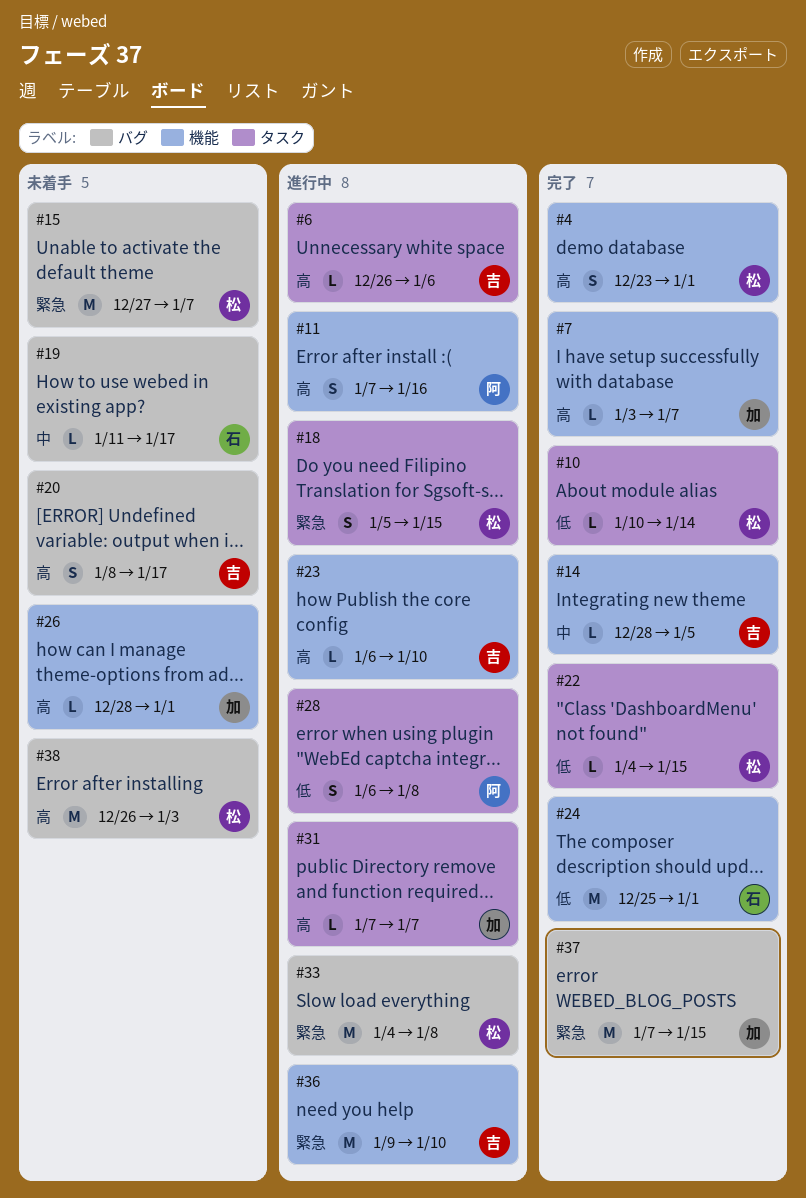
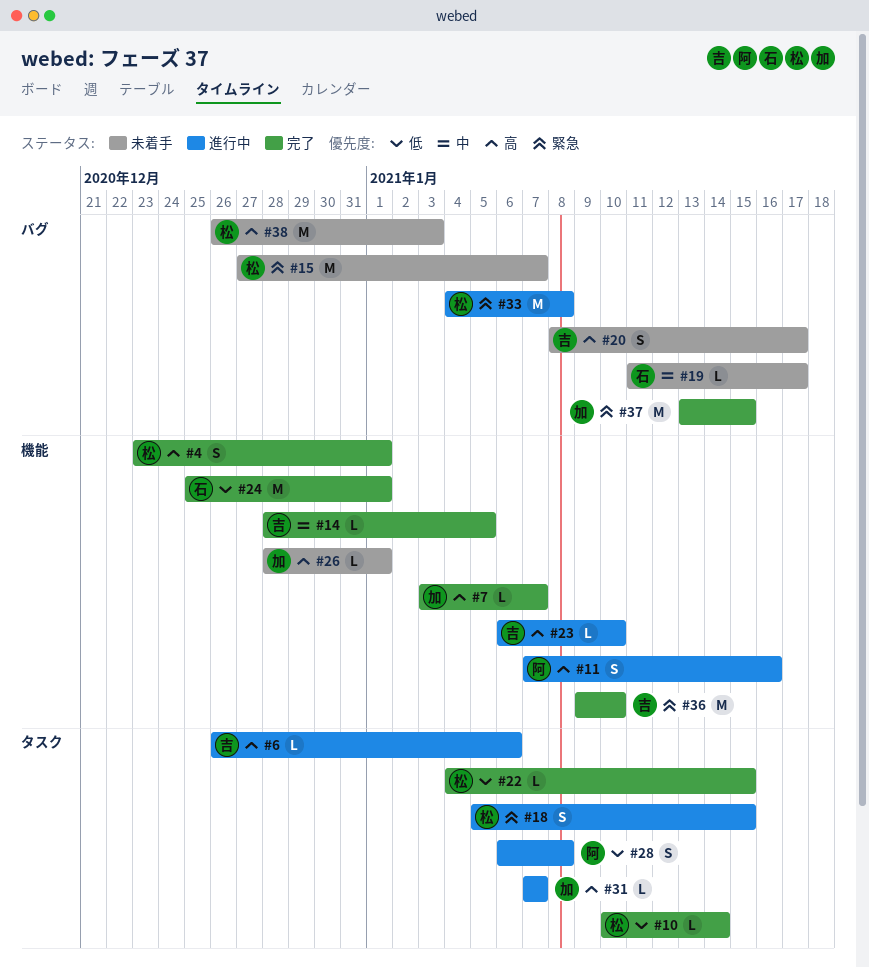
#36, status: 進行中 -> 完了
#37, start: Jan 7 -> Jan 13

